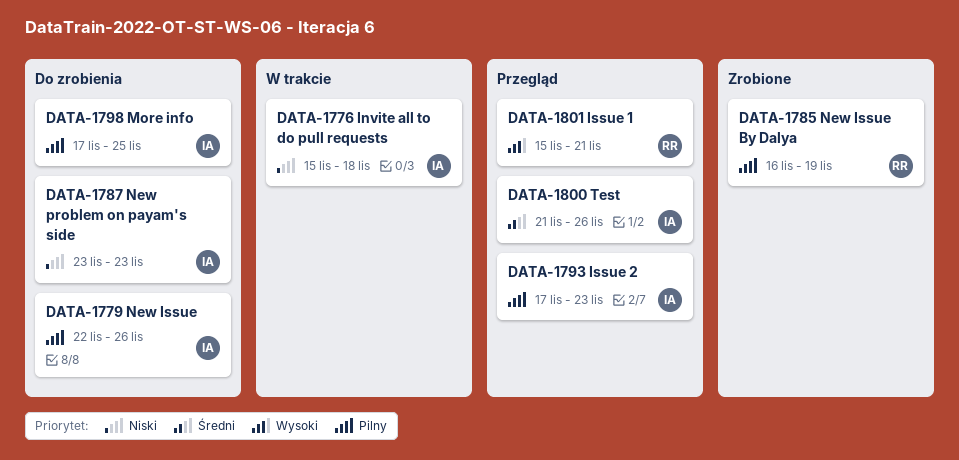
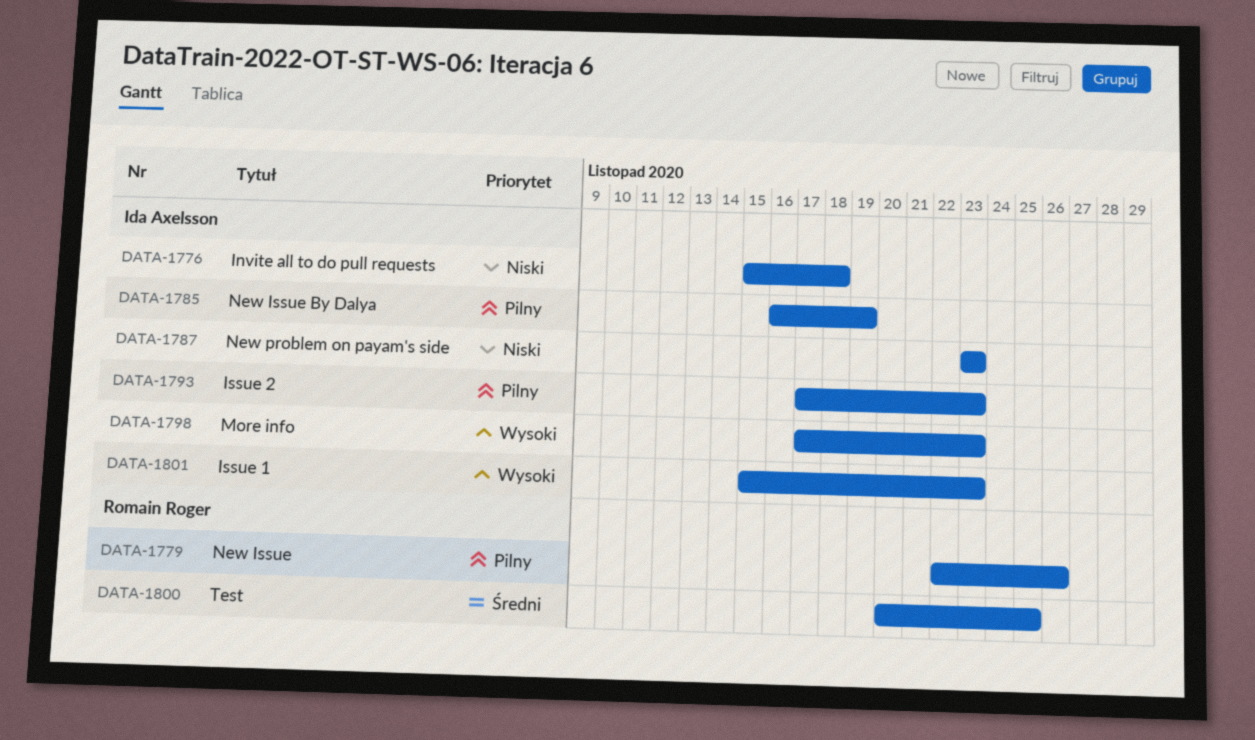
DATA-1779, owner: Ida Axelsson -> Romain Roger
DATA-1785, owner: Romain Roger -> Ida Axelsson
DATA-1798, priority: Pilny -> Wysoki
DATA-1798, due: Nov 25 -> Nov 23
DATA-1800, owner: Ida Axelsson -> Romain Roger
DATA-1800, start: Nov 21 -> Nov 20
DATA-1800, due: Nov 26 -> Nov 25
DATA-1801, owner: Romain Roger -> Ida Axelsson
DATA-1801, due: Nov 21 -> Nov 23

